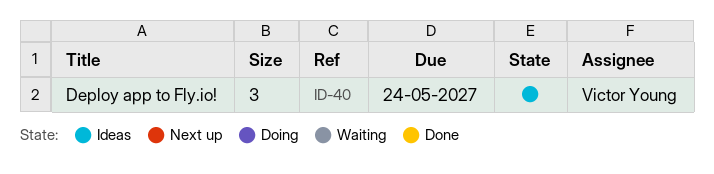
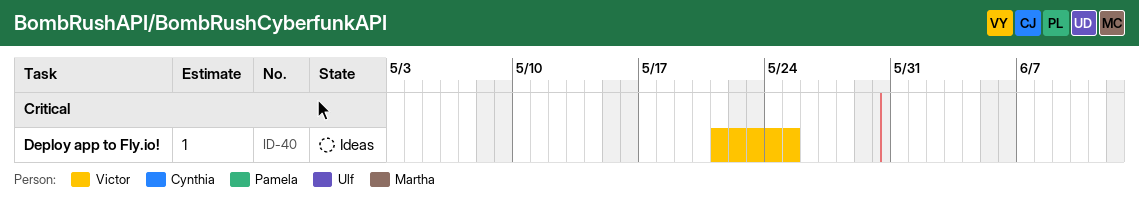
ID-40, estimate: 3 -> 1
ID-40, due: May 24 -> May 25

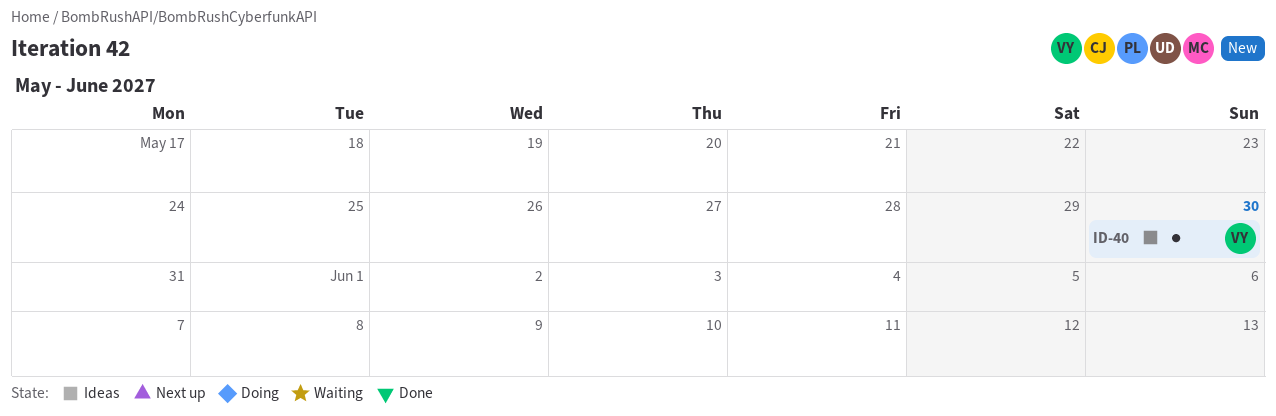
ID-40, due: May 25 -> May 30

